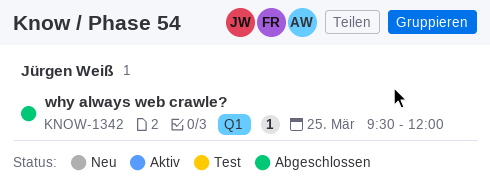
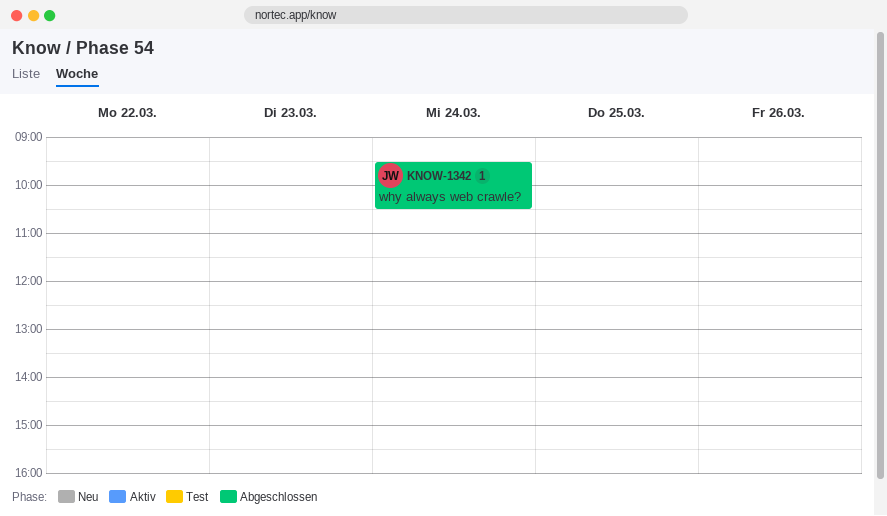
KNOW-1342, day: Mar 25 -> Mar 24
KNOW-1342, ends: 12:00 -> 10:30

